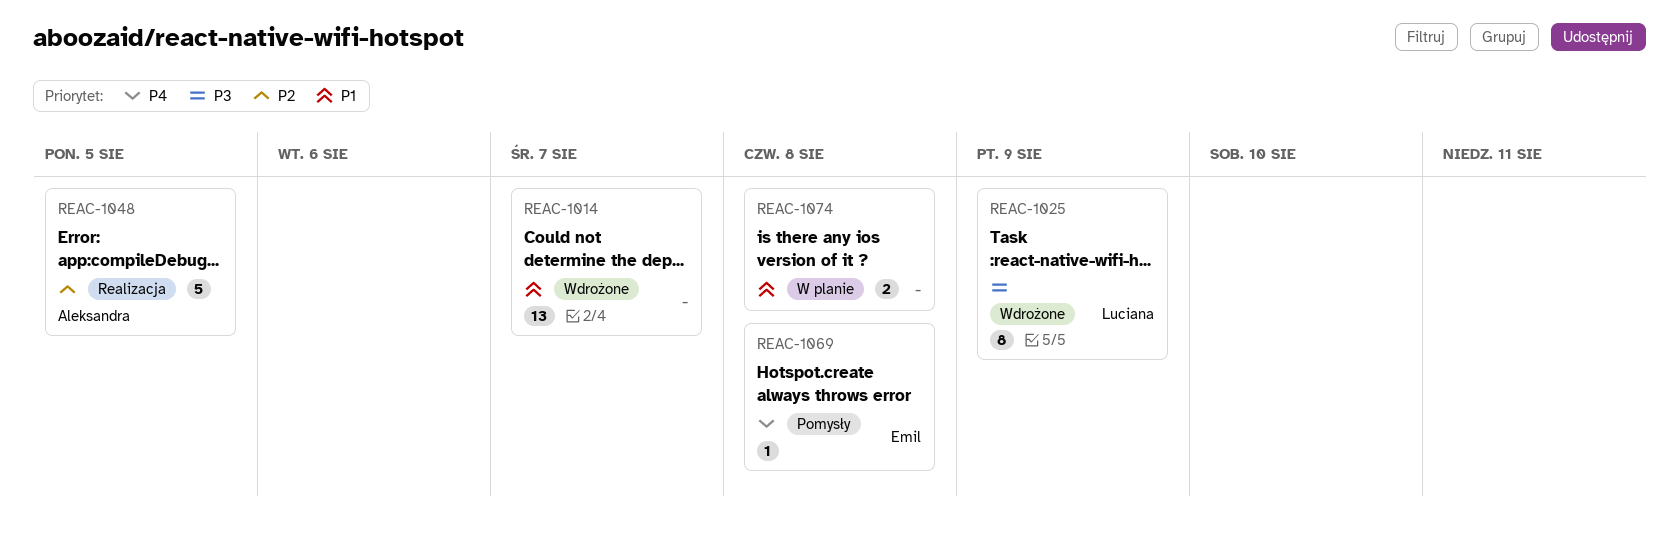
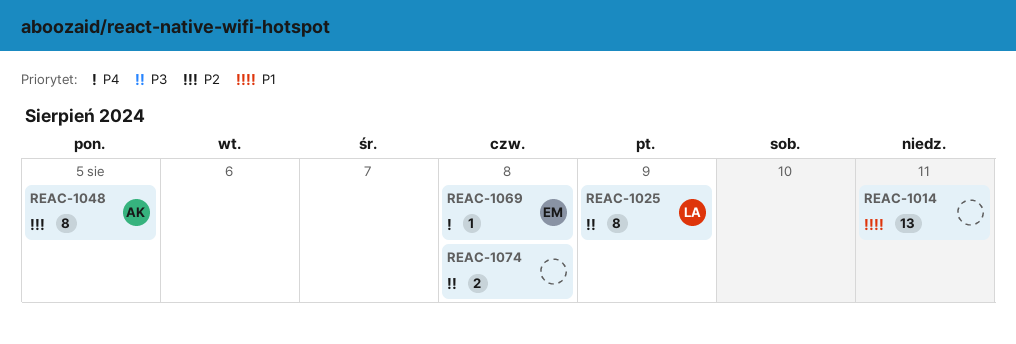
REAC-1014, due: Aug 7 -> Aug 11
REAC-1048, estimate: 5 -> 8
REAC-1074, priority: P1 -> P3

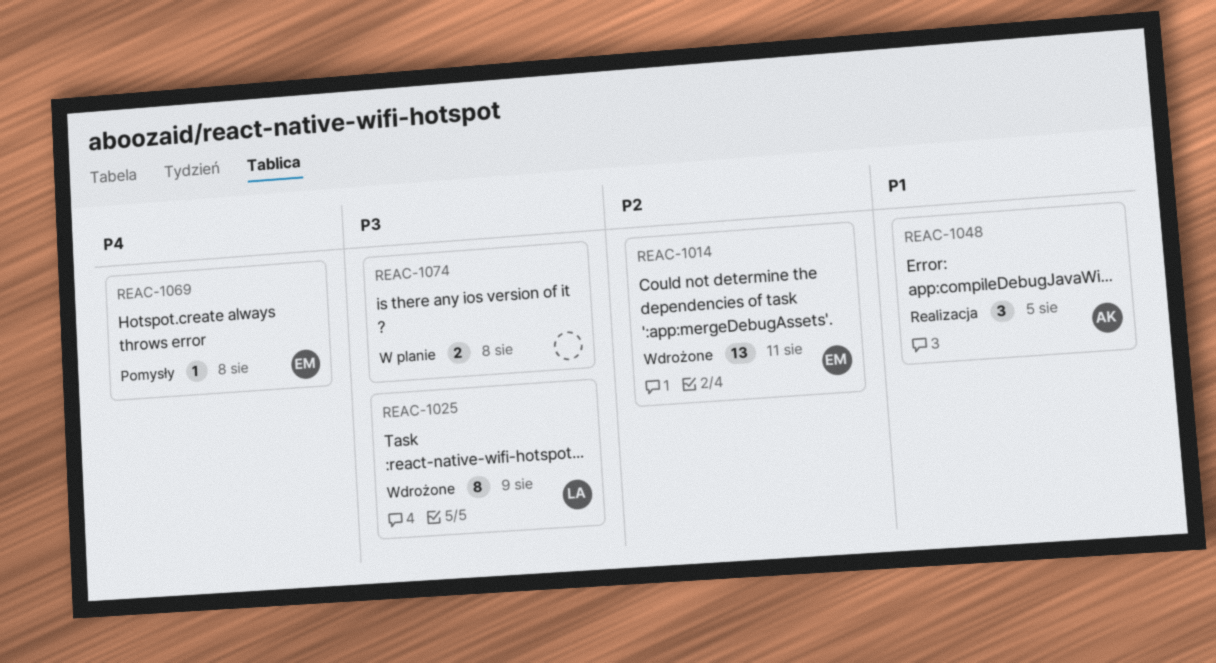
REAC-1014, owner: none -> EM
REAC-1014, priority: P1 -> P2
REAC-1048, priority: P2 -> P1
REAC-1048, estimate: 8 -> 3

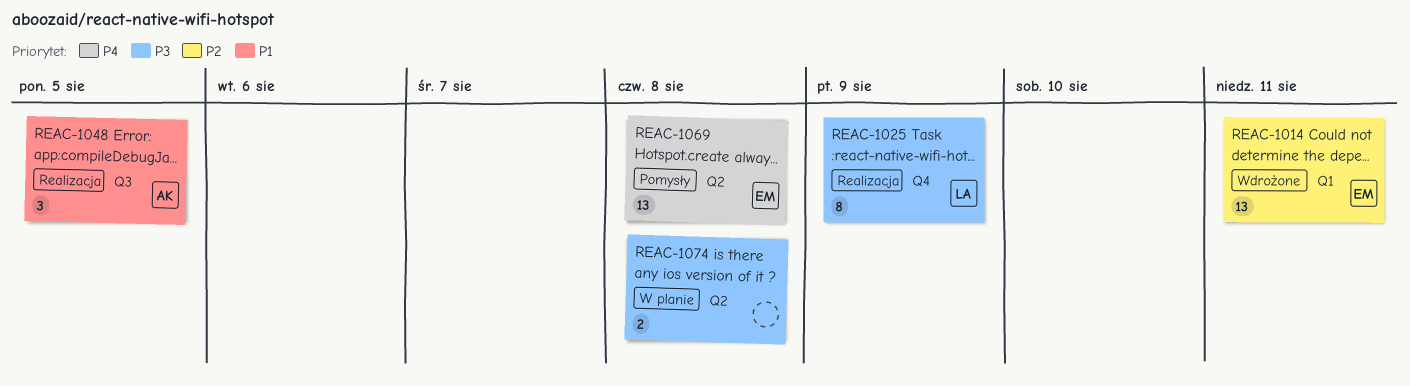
REAC-1025, status: Wdrożone -> Realizacja
REAC-1069, estimate: 1 -> 13

